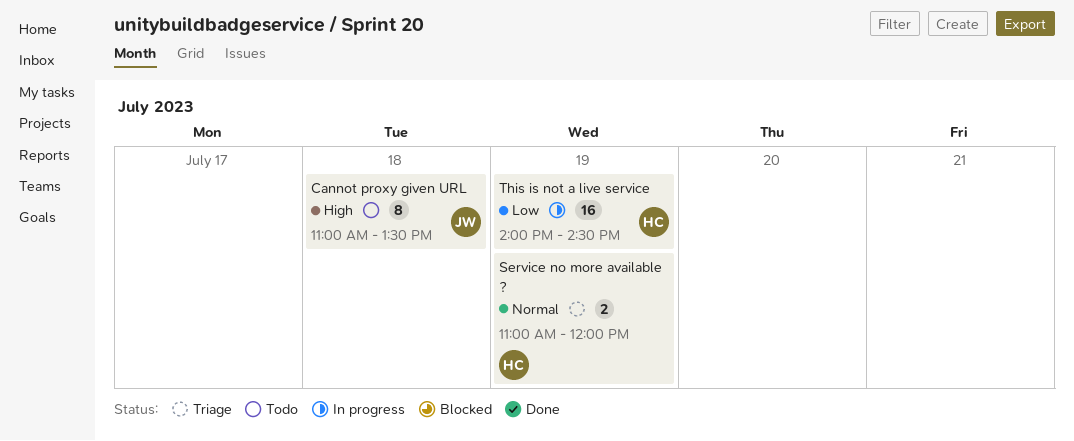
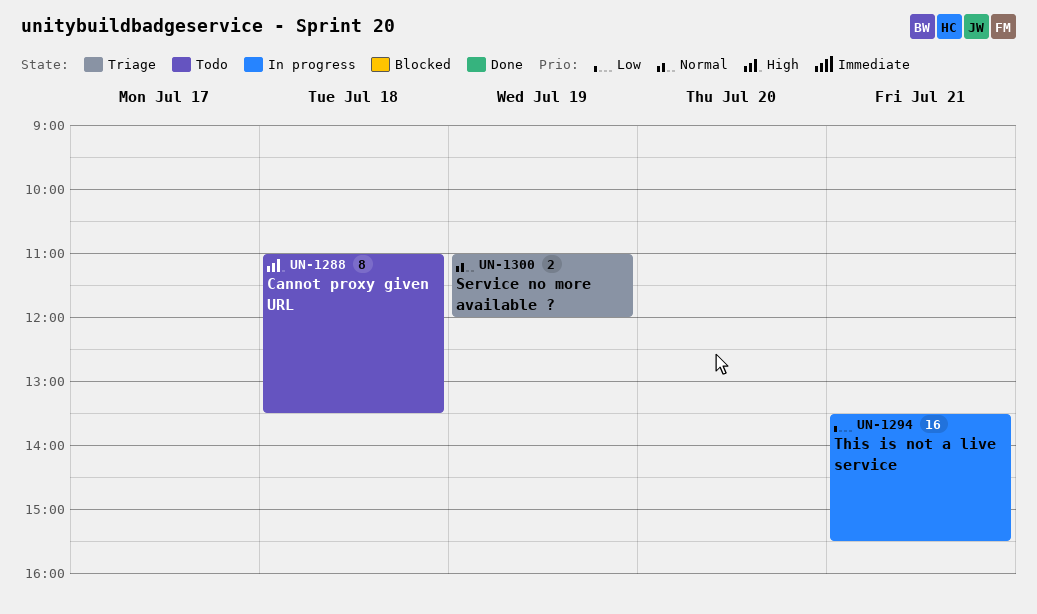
This is not a live service, day: Jul 19 -> Jul 21
This is not a live service, begins: 14:00 -> 13:30
This is not a live service, ends: 14:30 -> 15:30

